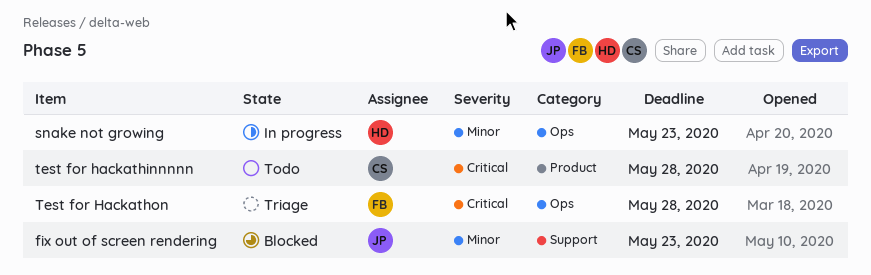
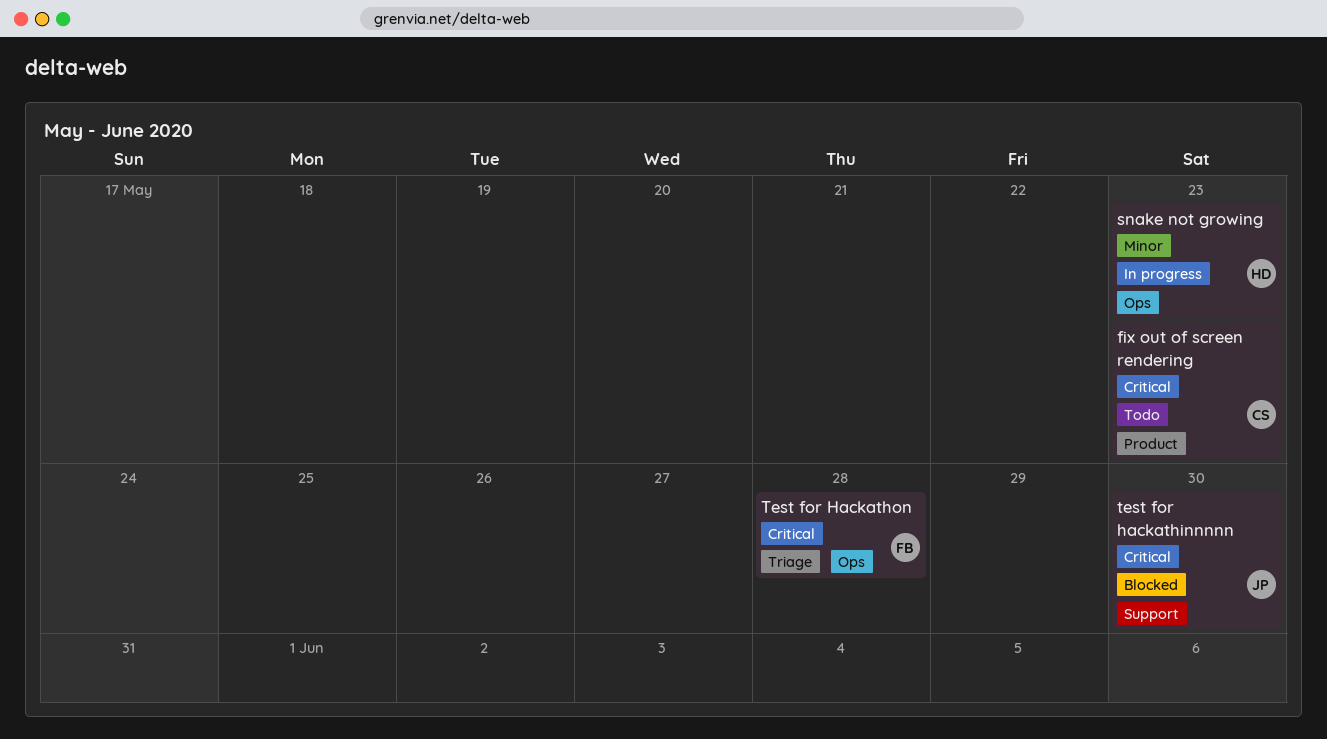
fix out of screen rendering, status: Blocked -> Todo
fix out of screen rendering, owner: JP -> CS
fix out of screen rendering, priority: Minor -> Critical
fix out of screen rendering, label: Support -> Product
test for hackathinnnnn, status: Todo -> Blocked
test for hackathinnnnn, owner: CS -> JP
test for hackathinnnnn, label: Product -> Support
test for hackathinnnnn, due: May 28 -> May 30

